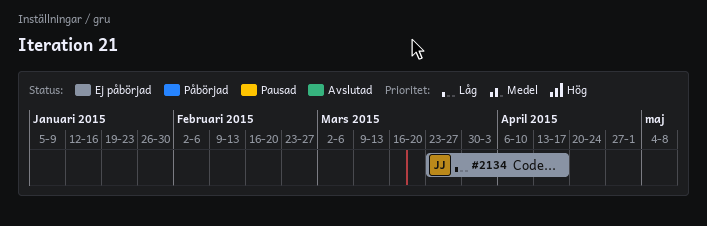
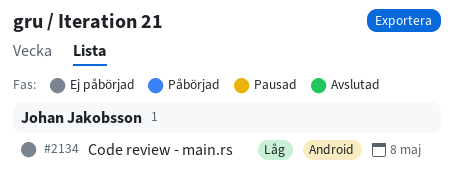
#2134, due: Apr 17 -> May 8

